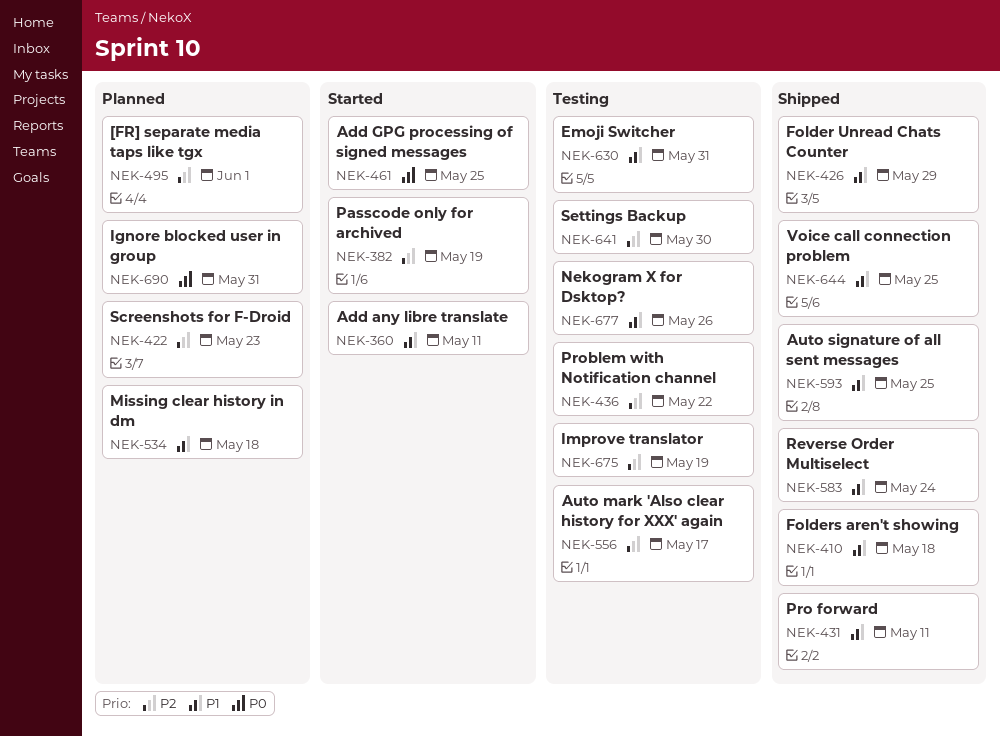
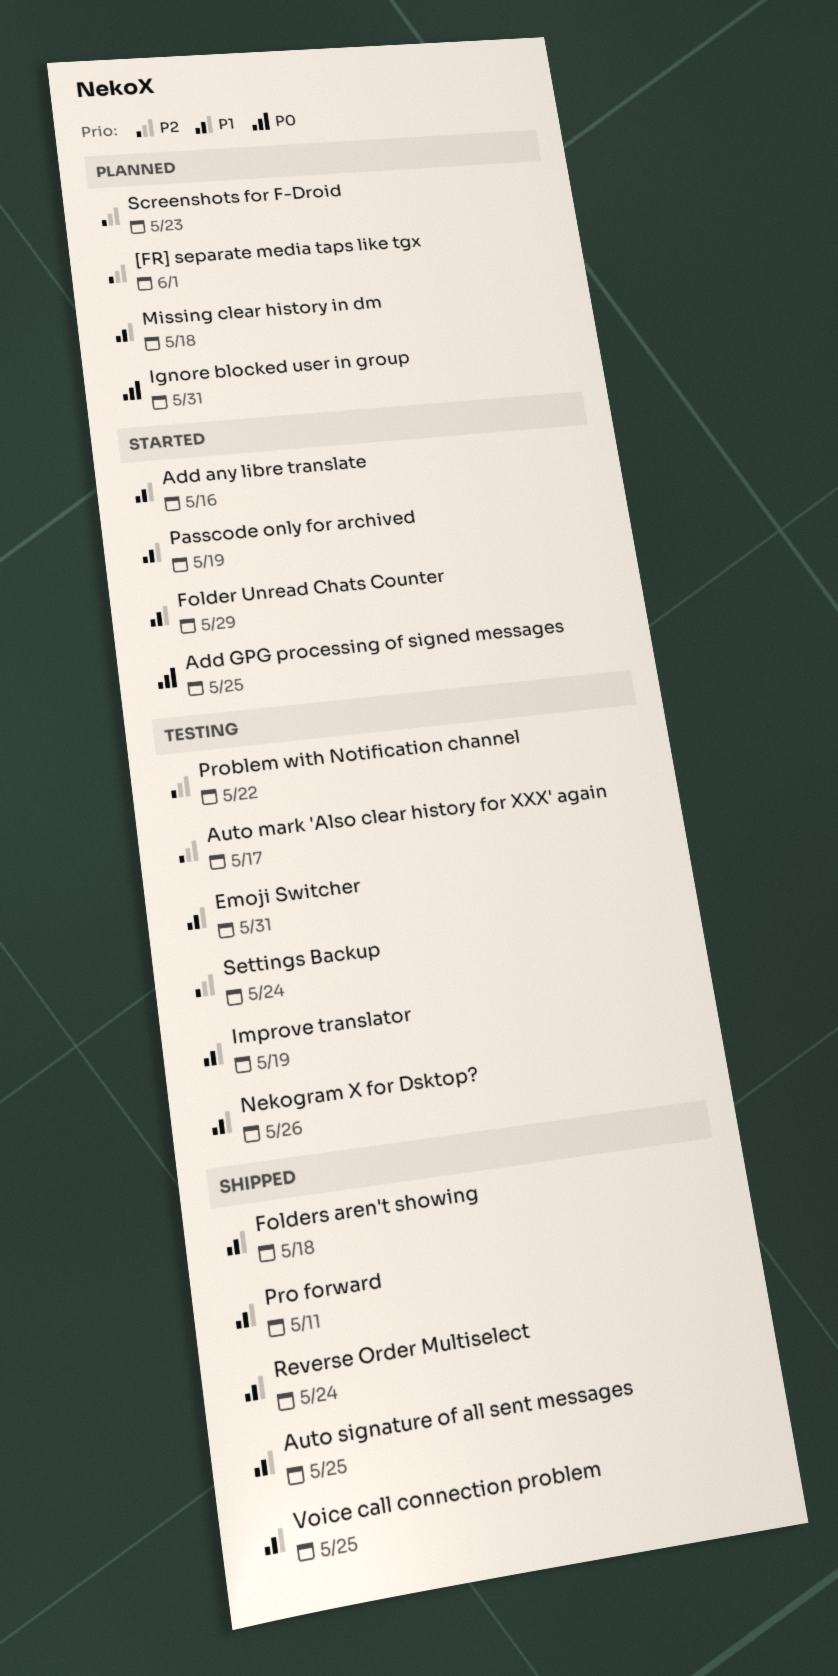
Add any libre translate, due: May 11 -> May 16
Folder Unread Chats Counter, status: Shipped -> Started
Improve translator, priority: P2 -> P1
Passcode only for archived, priority: P2 -> P1
Settings Backup, due: May 30 -> May 24

